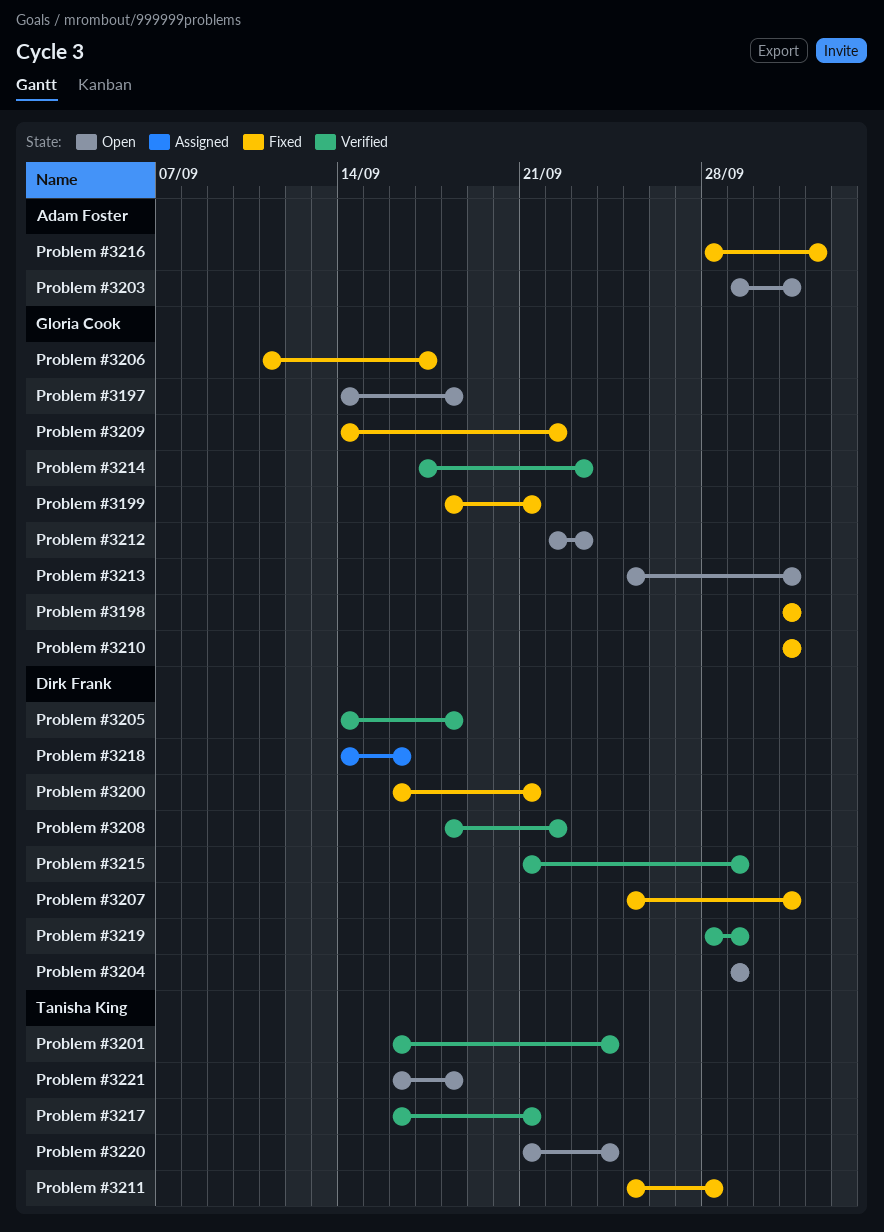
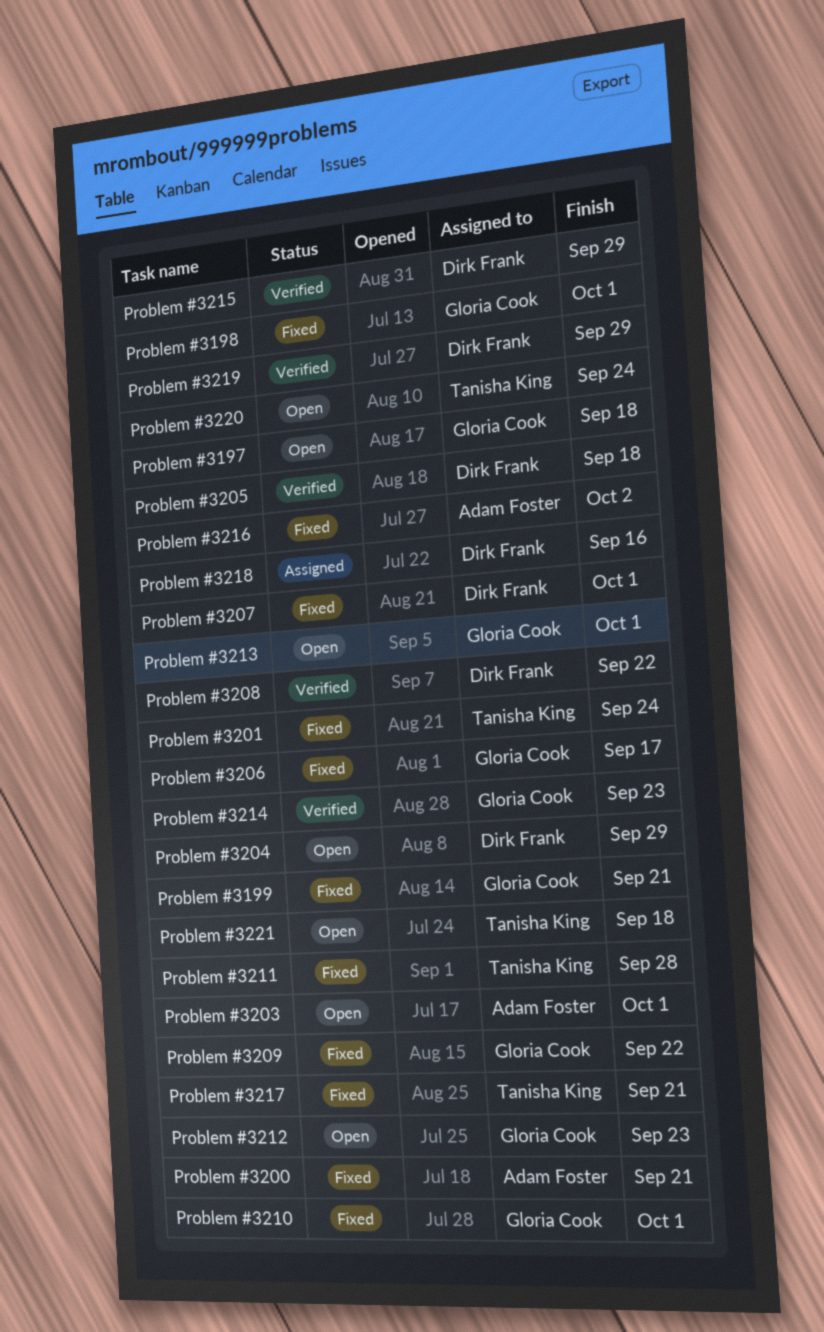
Problem #3200, owner: Dirk Frank -> Adam Foster
Problem #3201, status: Verified -> Fixed
Problem #3217, status: Verified -> Fixed

